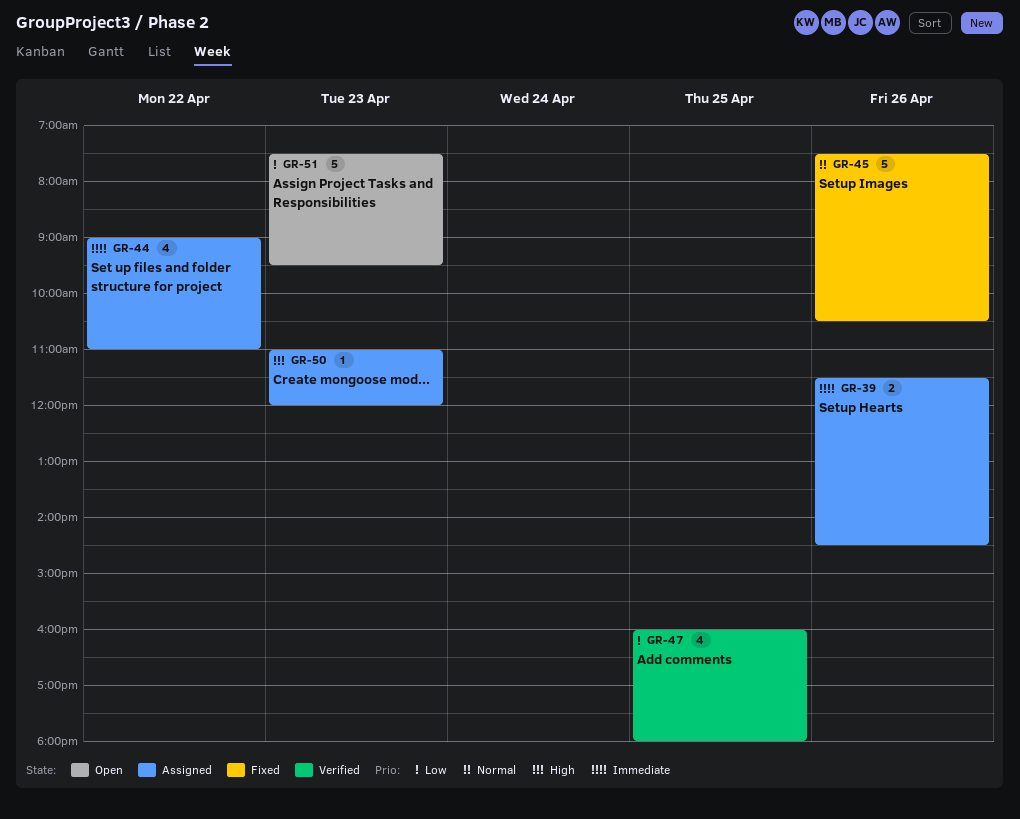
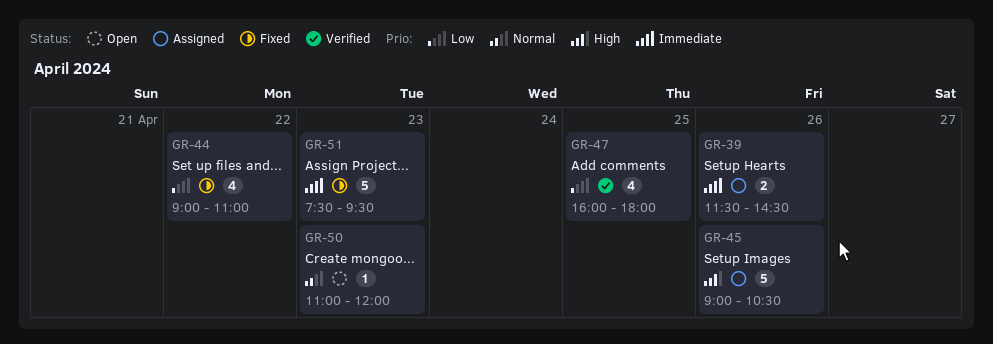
GR-44, status: Assigned -> Fixed
GR-44, priority: Immediate -> Low
GR-45, status: Fixed -> Assigned
GR-45, priority: Normal -> High
GR-45, begins: 07:30 -> 09:00
GR-50, status: Assigned -> Open
GR-50, priority: High -> Normal
GR-51, status: Open -> Fixed
GR-51, priority: Low -> Immediate

